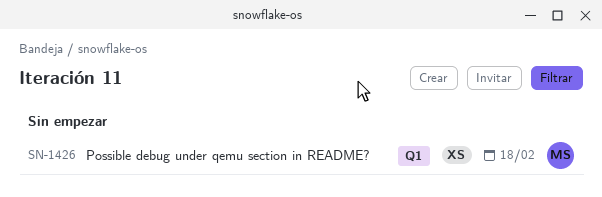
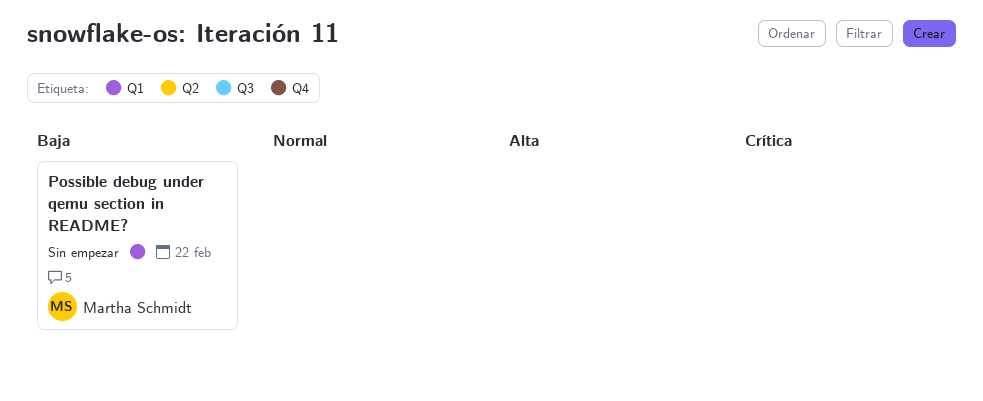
Possible debug under qemu section in README?, due: Feb 18 -> Feb 22

